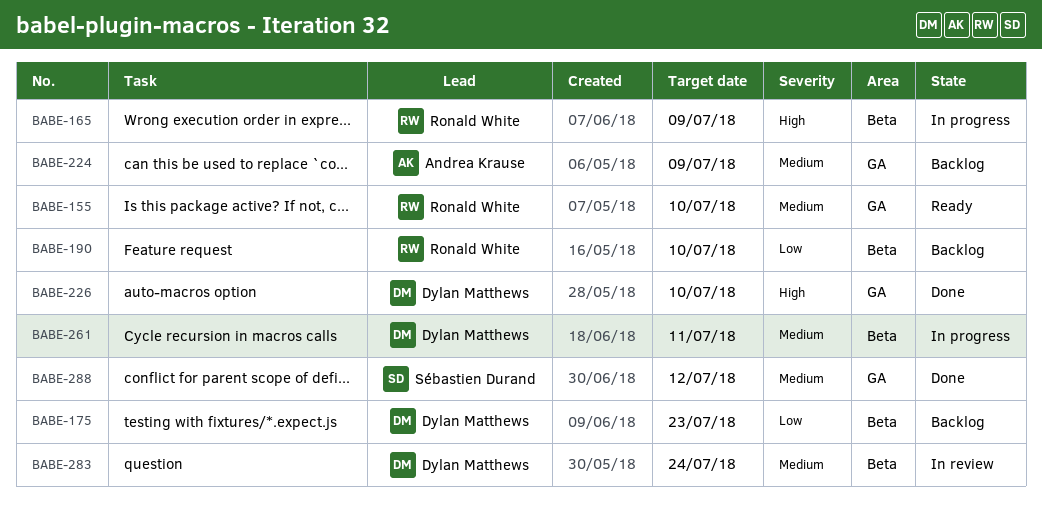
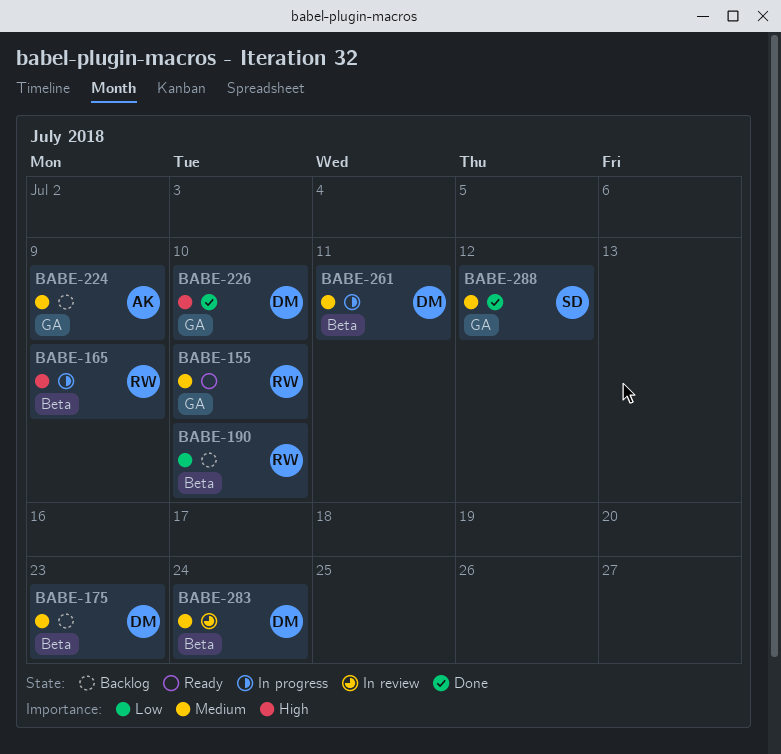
BABE-175, priority: Low -> Medium

